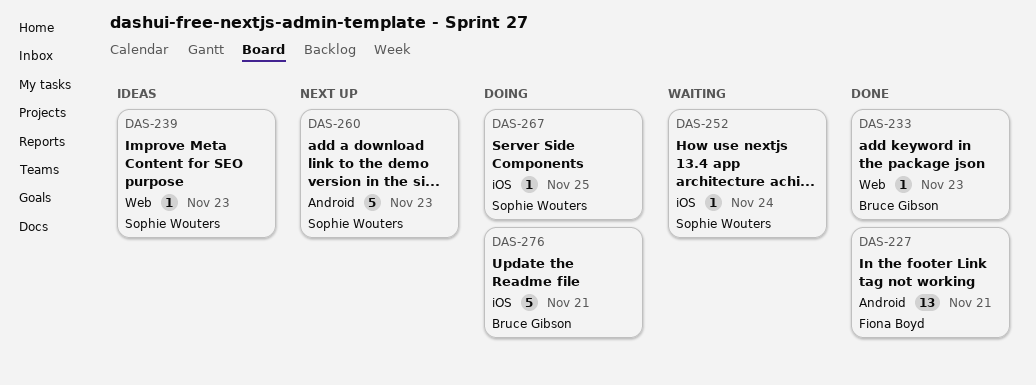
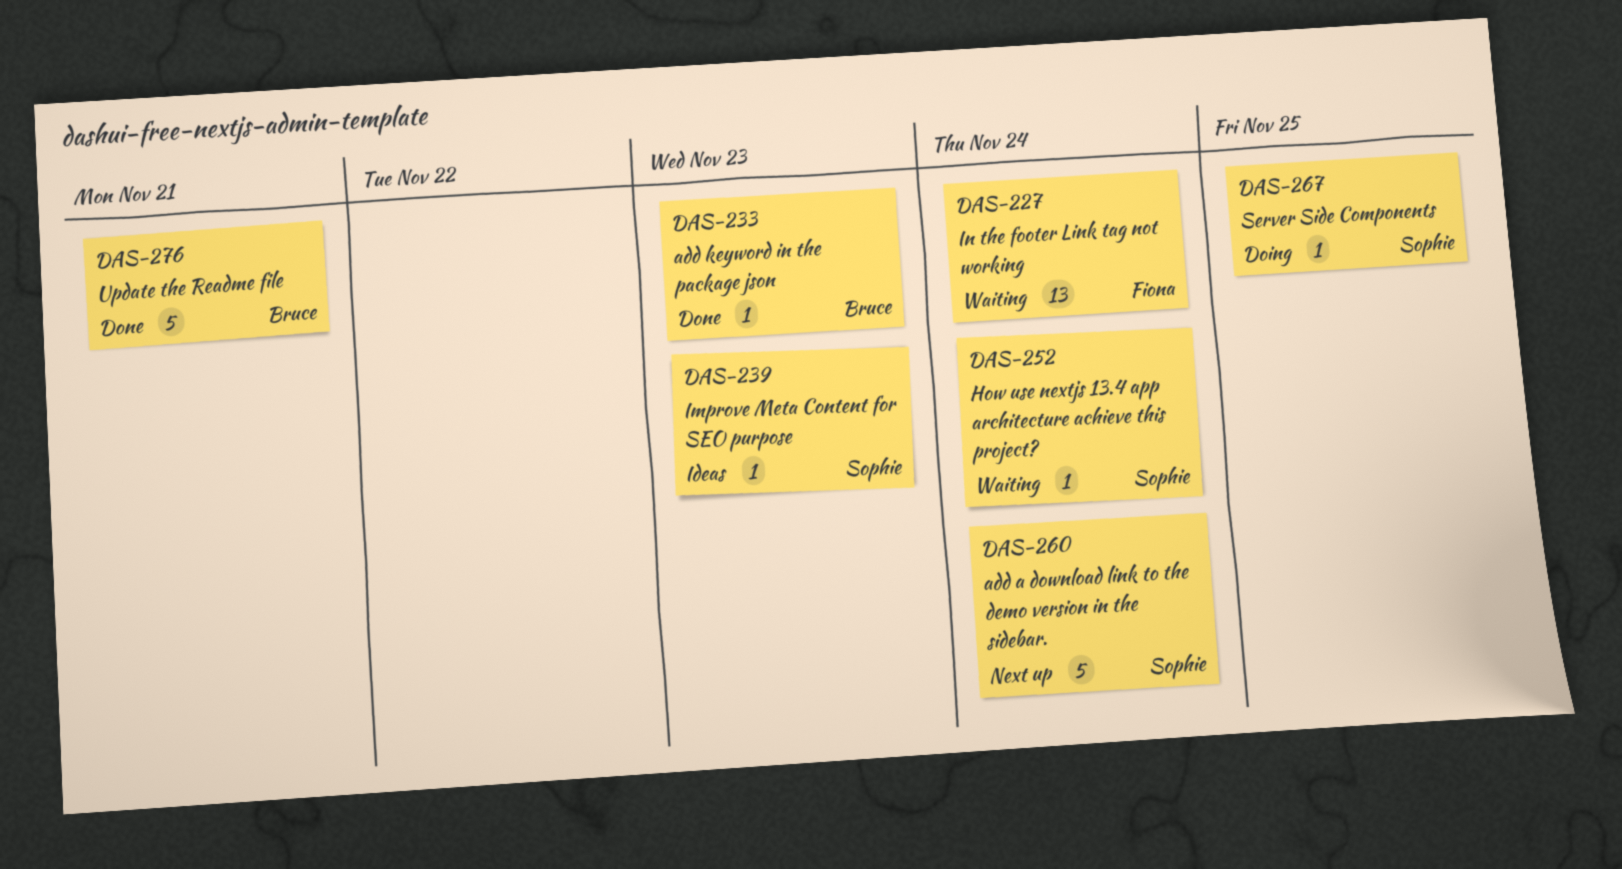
DAS-227, status: Done -> Waiting
DAS-227, due: Nov 21 -> Nov 24
DAS-260, due: Nov 23 -> Nov 24
DAS-276, status: Doing -> Done

